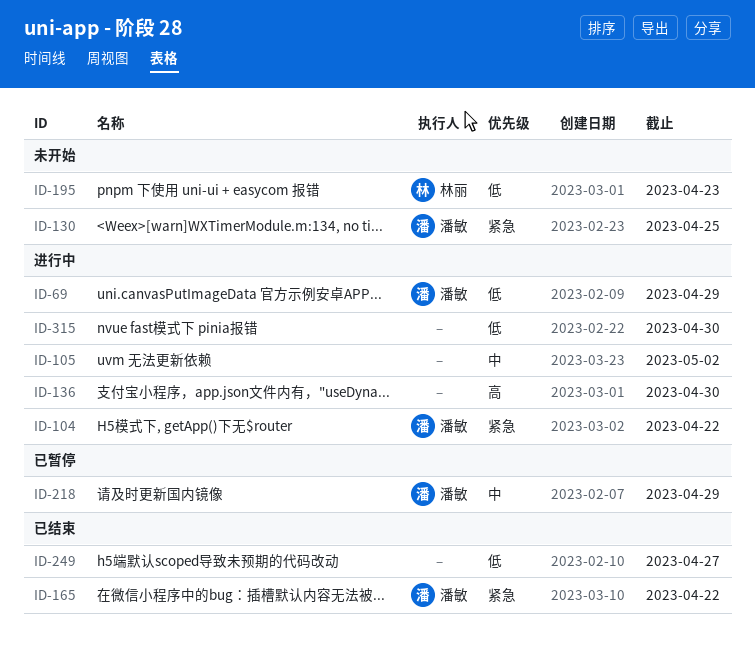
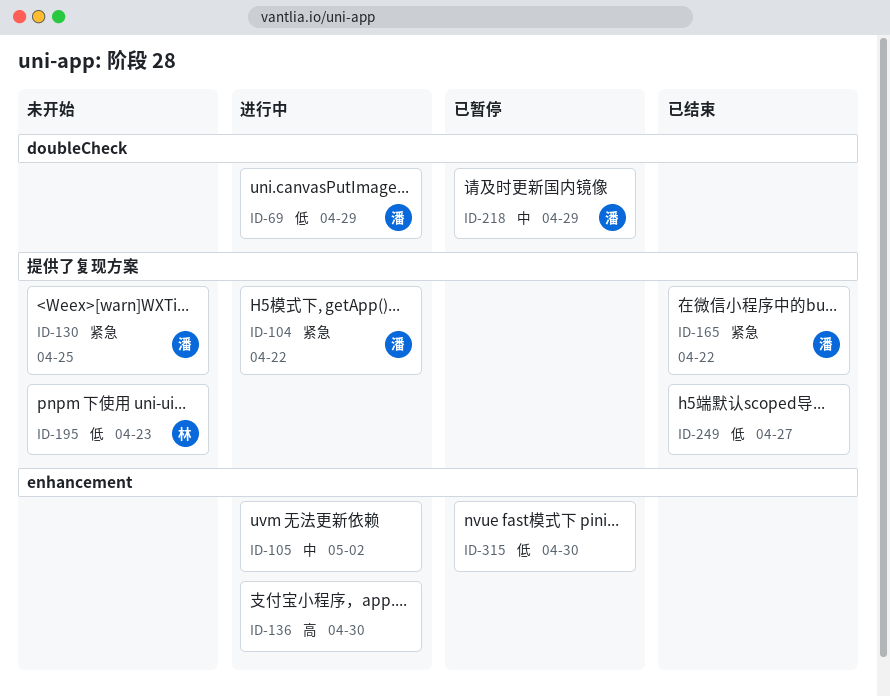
ID-315, status: 进行中 -> 已暂停

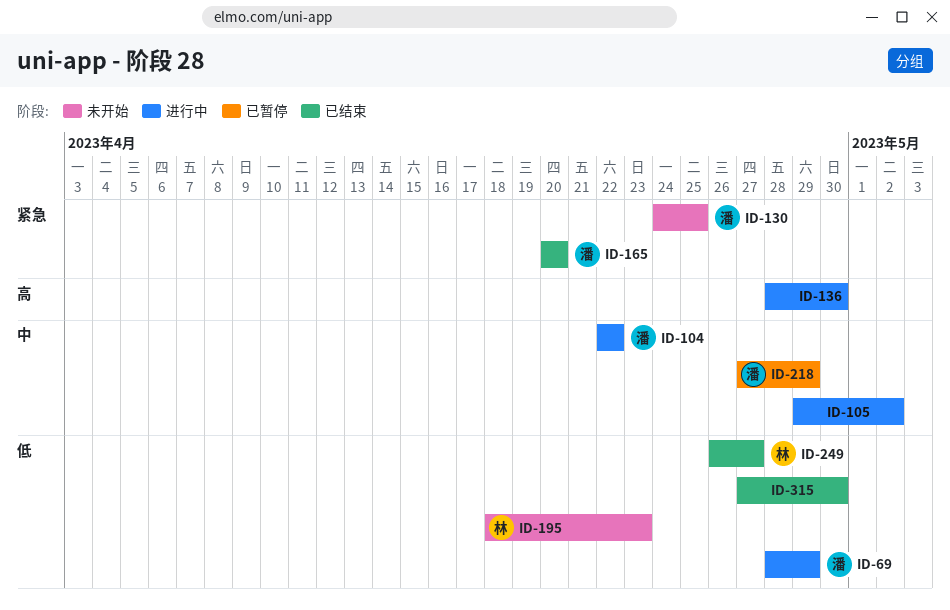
ID-104, priority: 紧急 -> 中
ID-165, due: Apr 22 -> Apr 20
ID-249, owner: none -> 林
ID-315, status: 已暂停 -> 已结束

